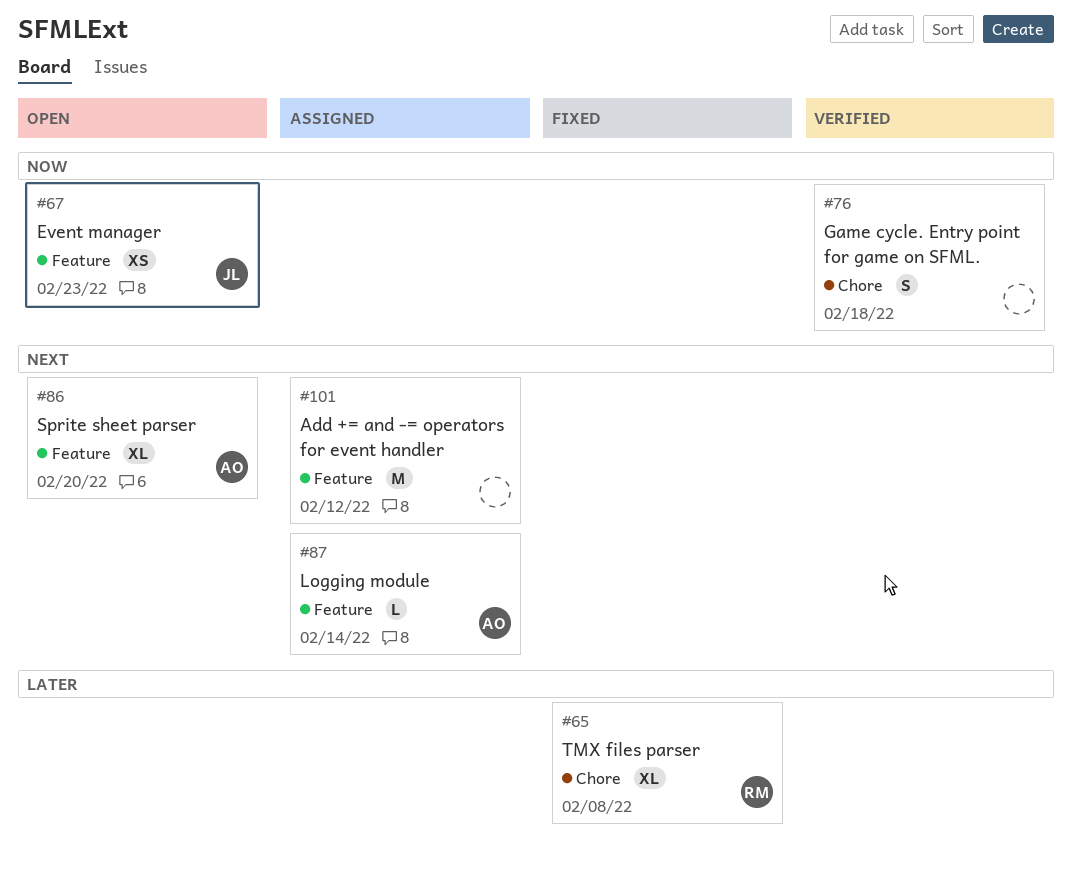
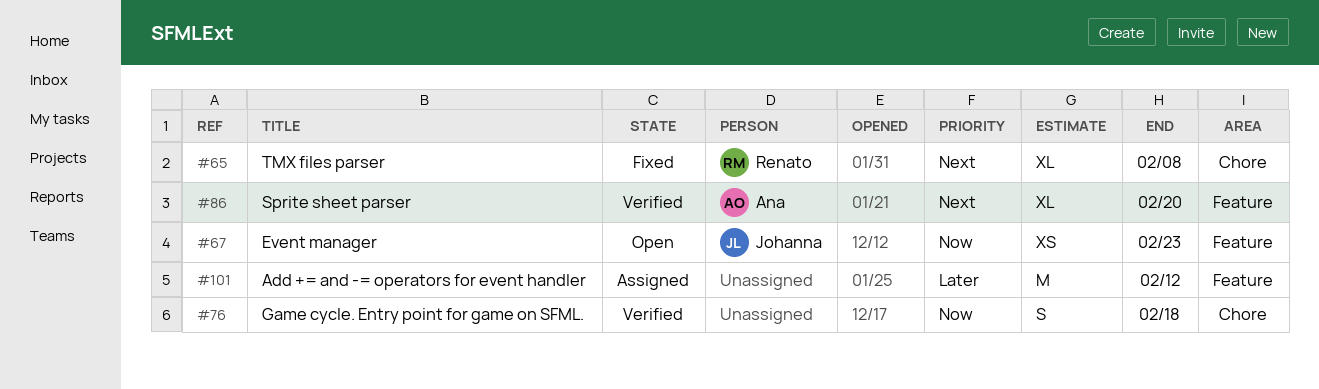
#65, priority: Later -> Next
#86, status: Open -> Verified
#87: present -> none
#101, priority: Next -> Later

